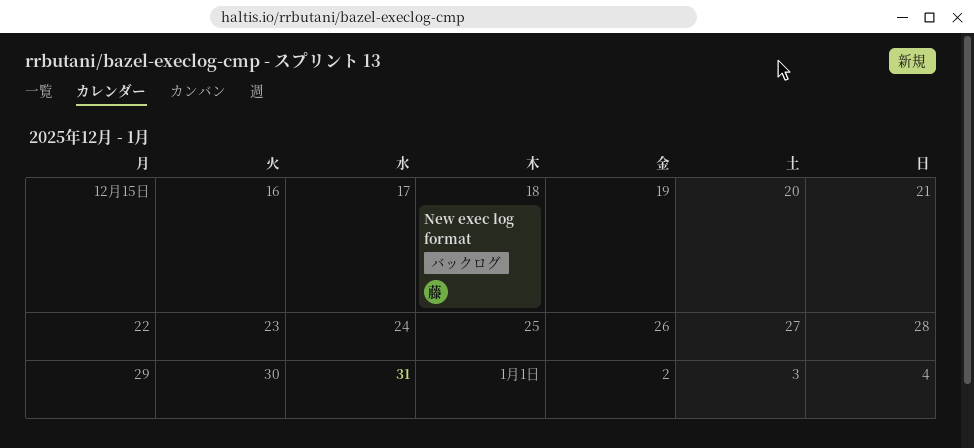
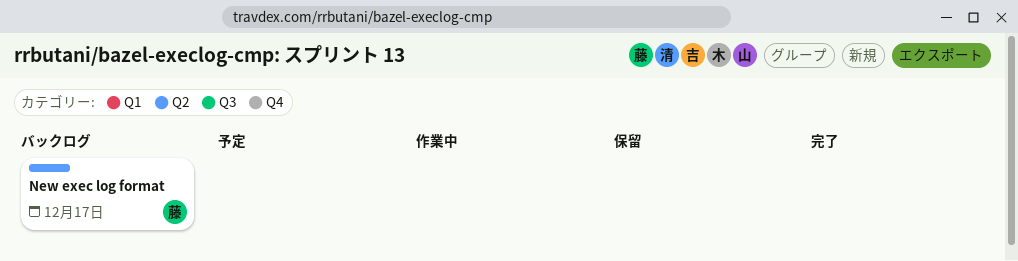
New exec log format, due: Dec 18 -> Dec 17

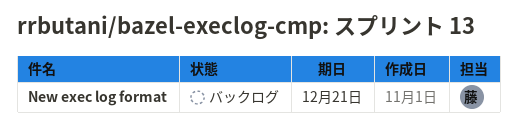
New exec log format, due: Dec 17 -> Dec 21

